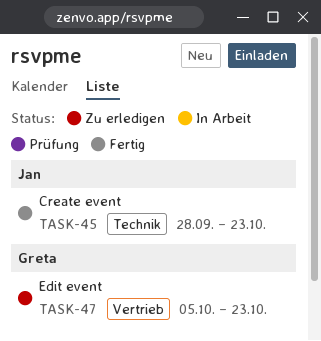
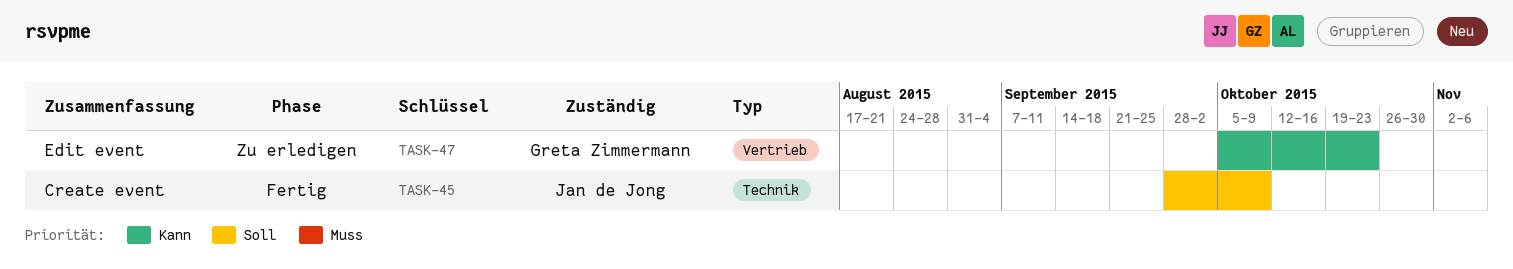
TASK-45, due: Oct 23 -> Oct 9

